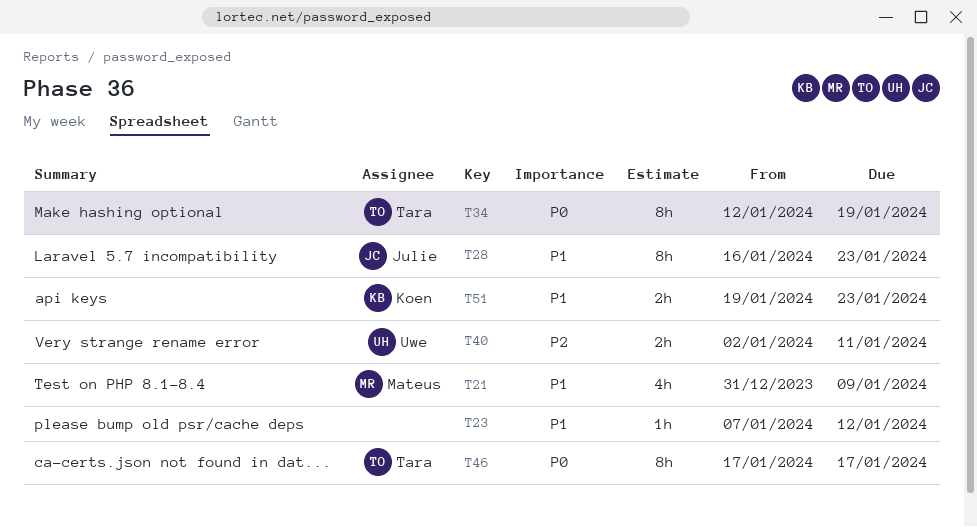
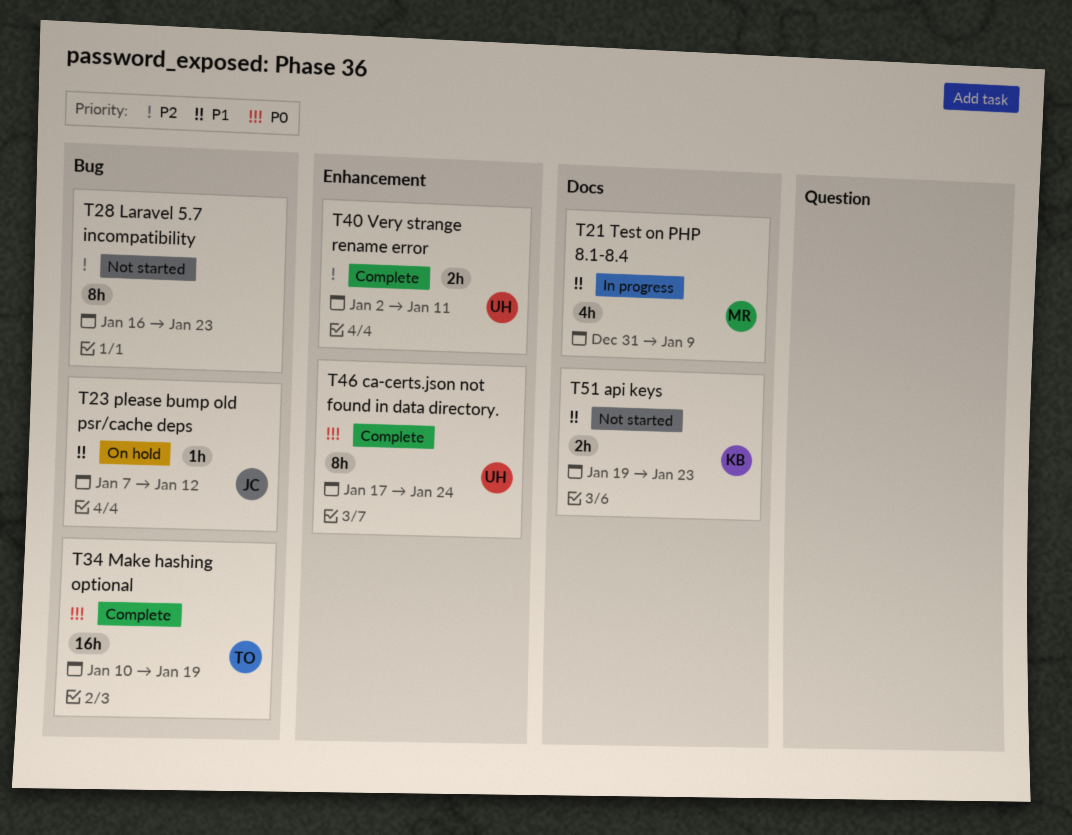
T23, owner: none -> Julie
T28, owner: Julie -> none
T28, priority: P1 -> P2
T34, estimate: 8h -> 16h
T34, start: Jan 12 -> Jan 10
T46, owner: Tara -> Uwe
T46, due: Jan 17 -> Jan 24

